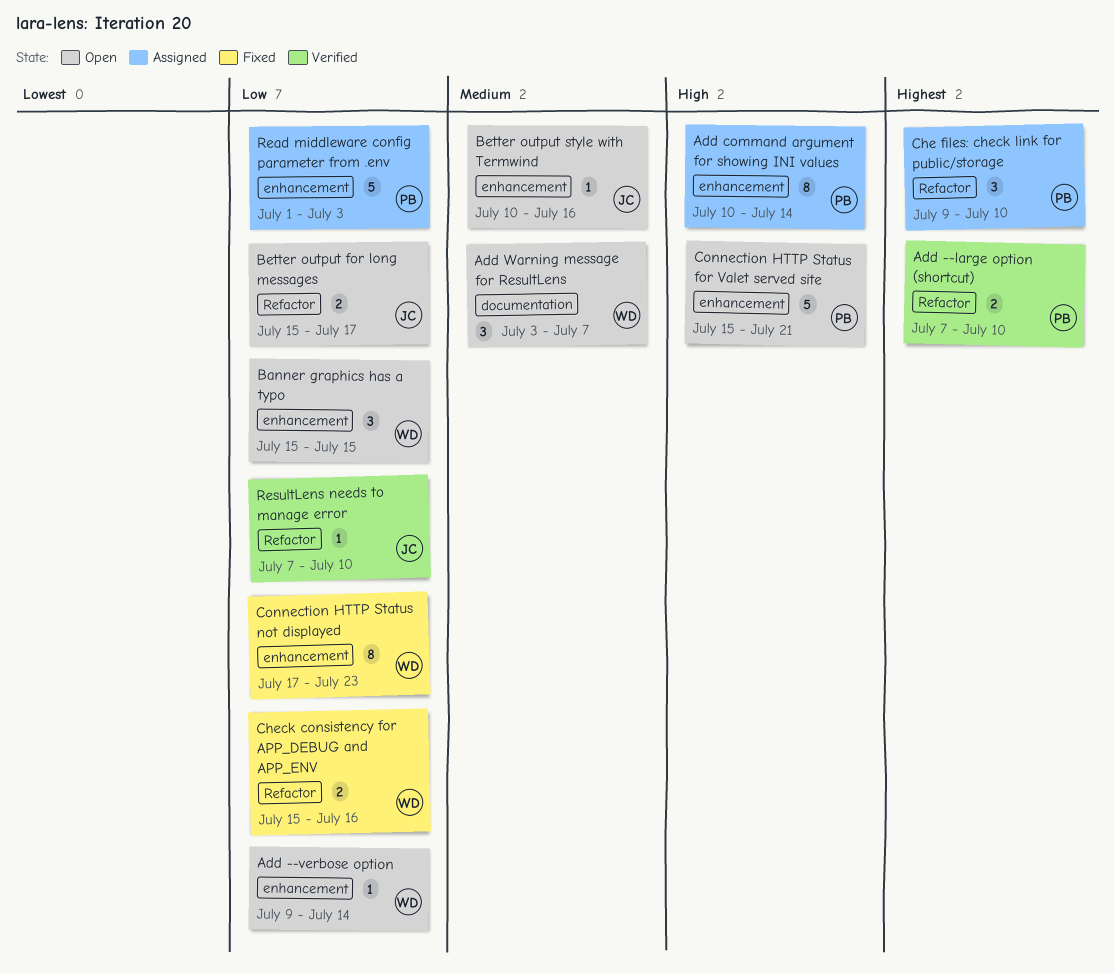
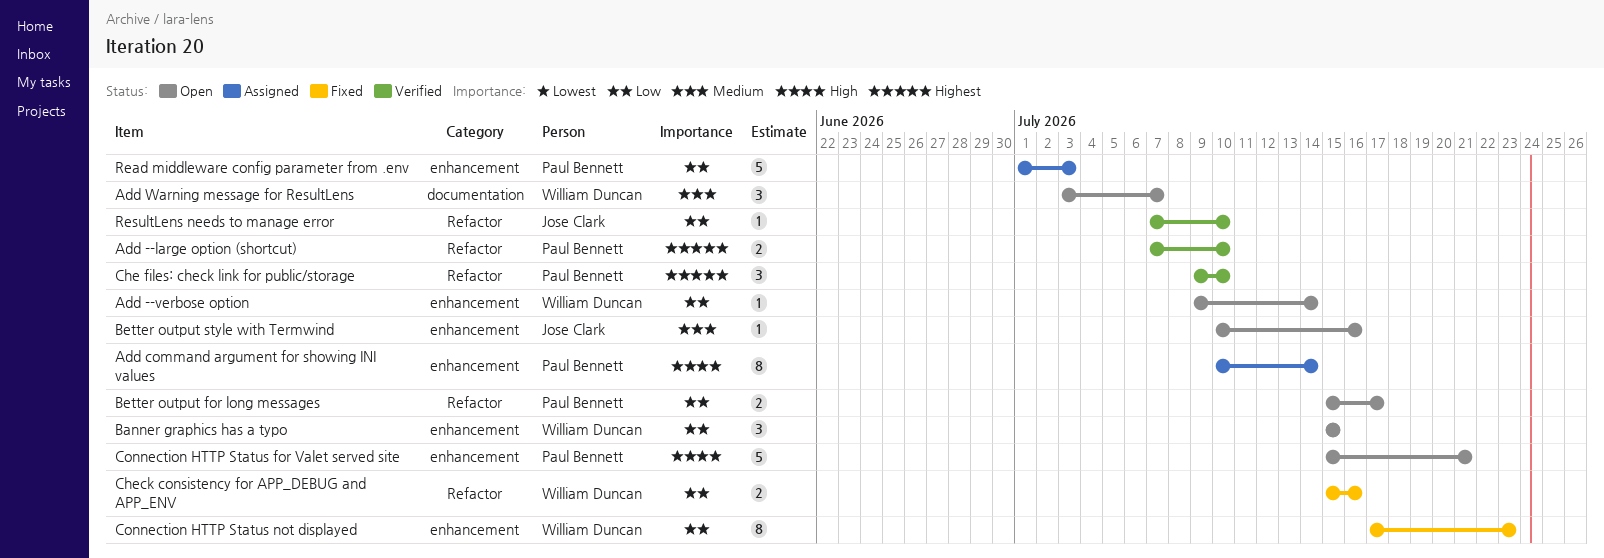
Better output for long messages, owner: Jose Clark -> Paul Bennett
Che files: check link for public/storage, status: Assigned -> Verified

